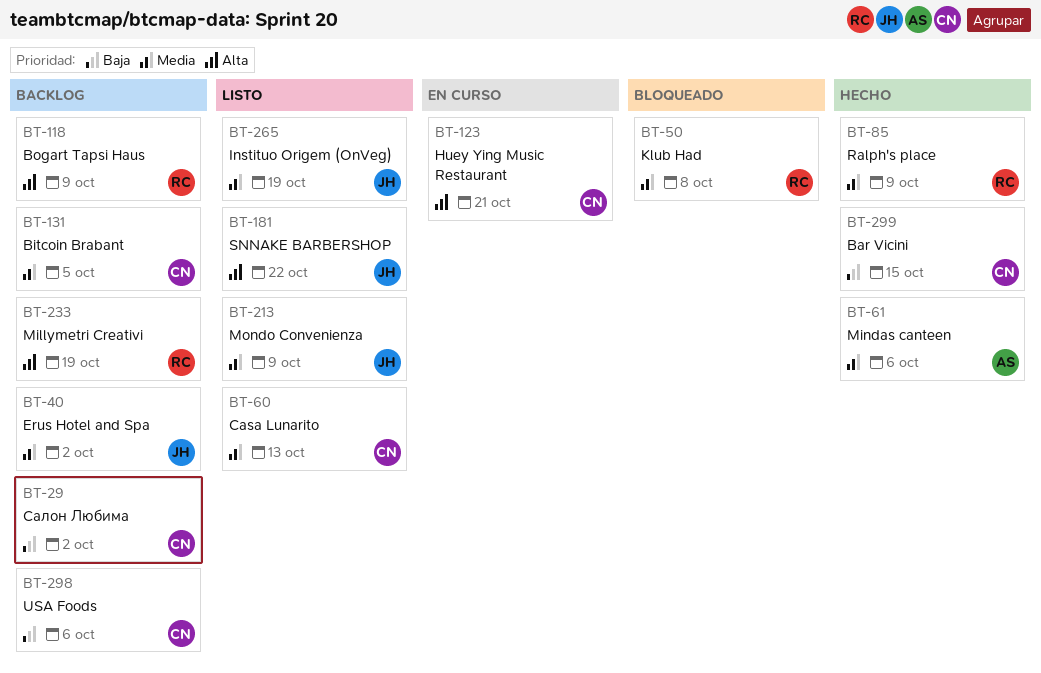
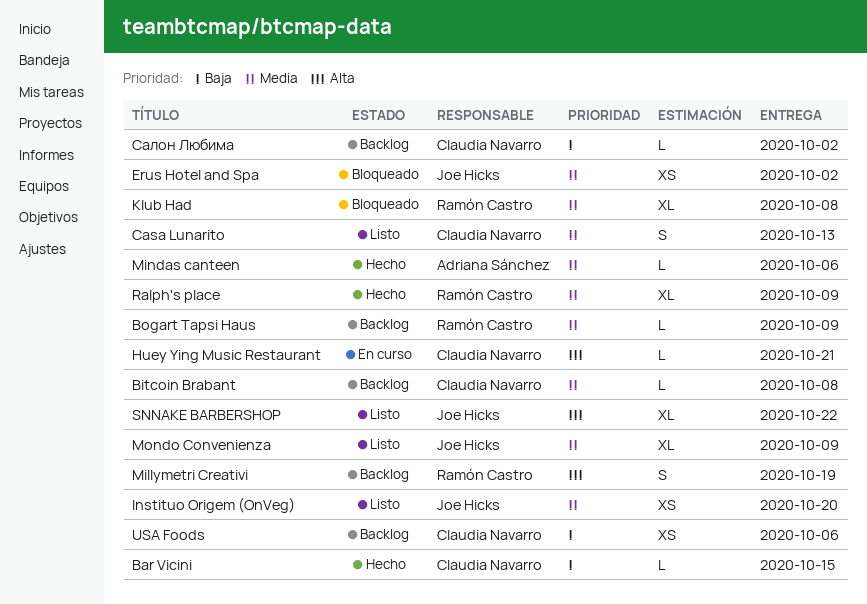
Bitcoin Brabant, due: Oct 5 -> Oct 8
Bogart Tapsi Haus, priority: Alta -> Media
Erus Hotel and Spa, status: Backlog -> Bloqueado
Instituo Origem (OnVeg), due: Oct 19 -> Oct 20

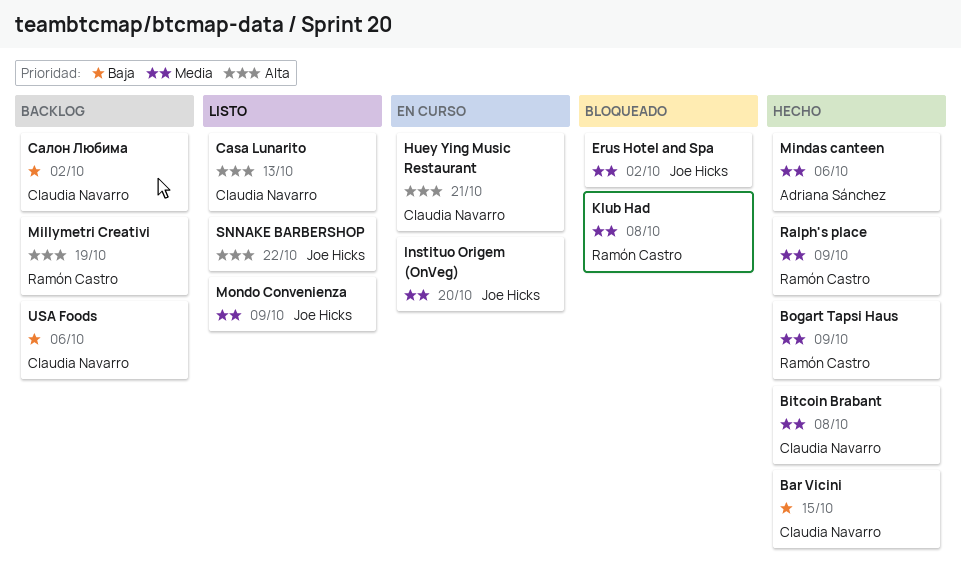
Bitcoin Brabant, status: Backlog -> Hecho
Bogart Tapsi Haus, status: Backlog -> Hecho
Casa Lunarito, priority: Media -> Alta
Instituo Origem (OnVeg), status: Listo -> En curso

